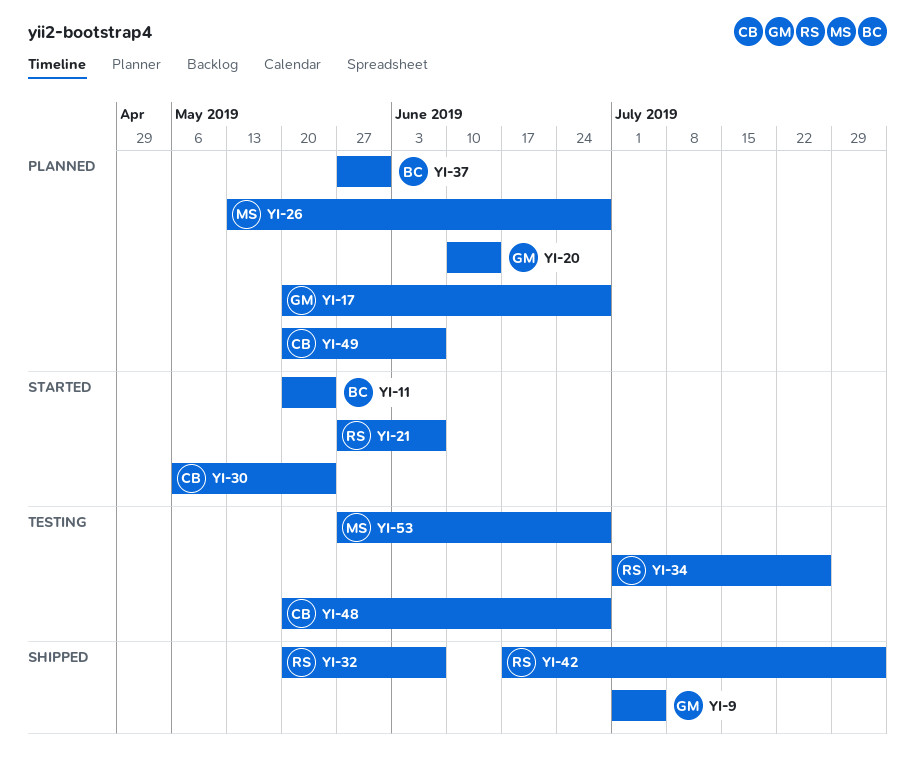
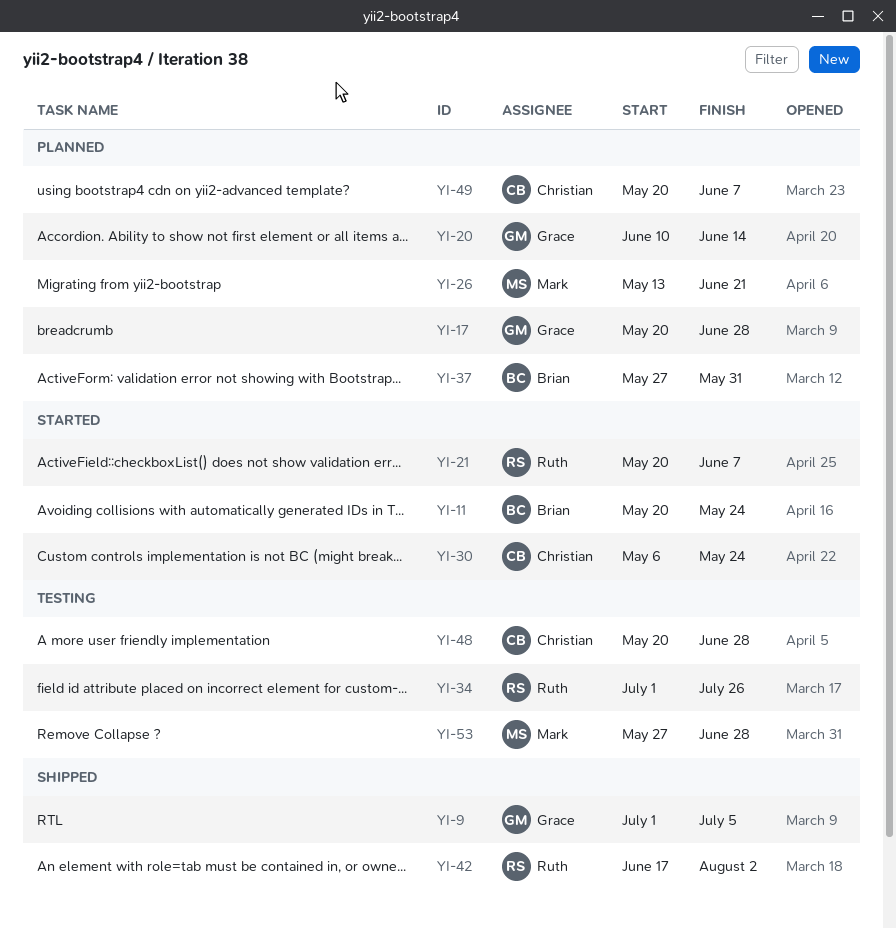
YI-21, start: May 27 -> May 20
YI-26, due: Jun 28 -> Jun 21
YI-32: present -> none

